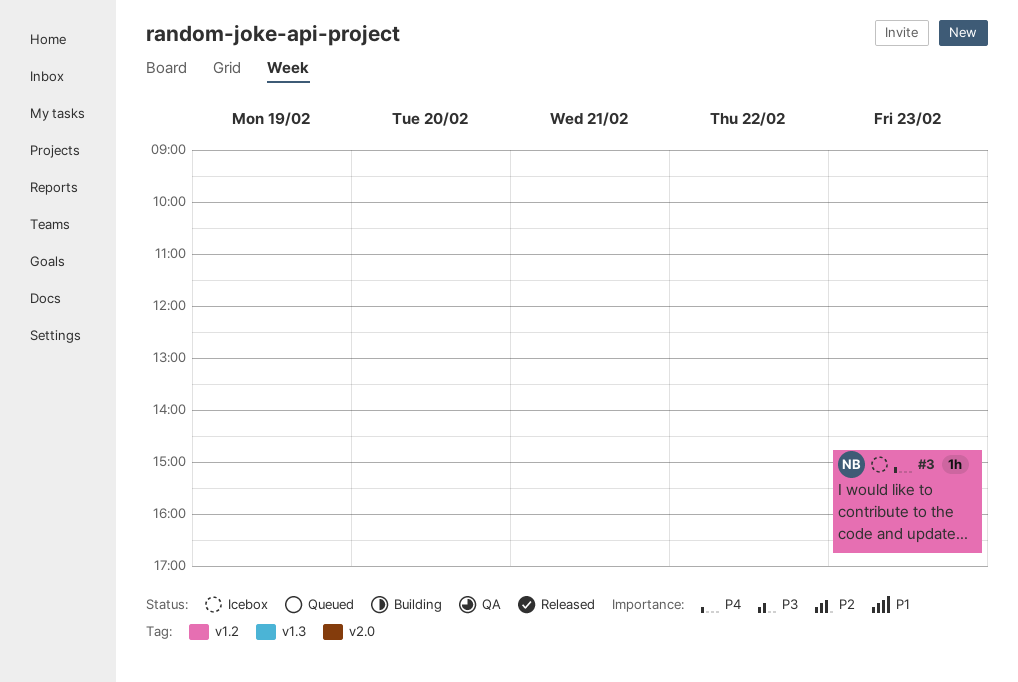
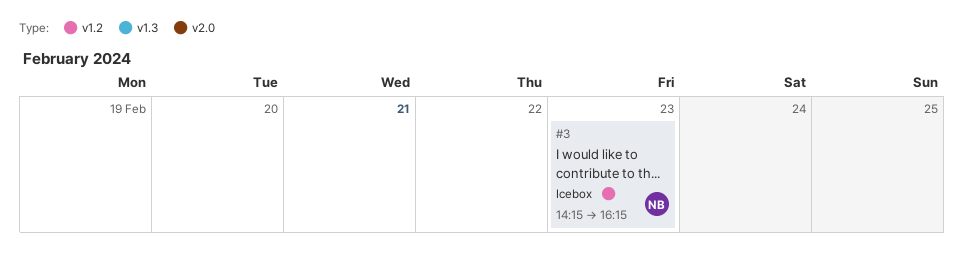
#3, begins: 14:45 -> 14:15
#3, ends: 16:45 -> 16:15

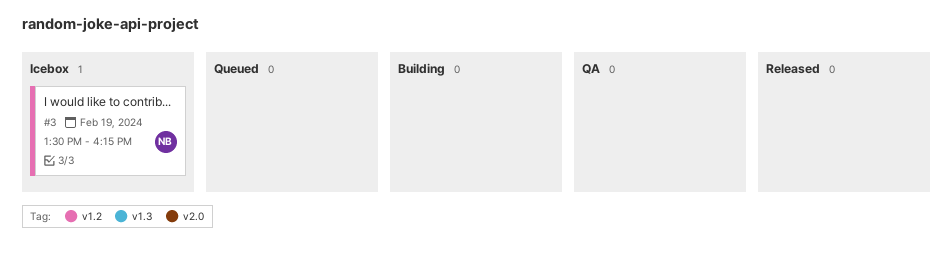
#3, day: Feb 23 -> Feb 19
#3, begins: 14:15 -> 13:30

